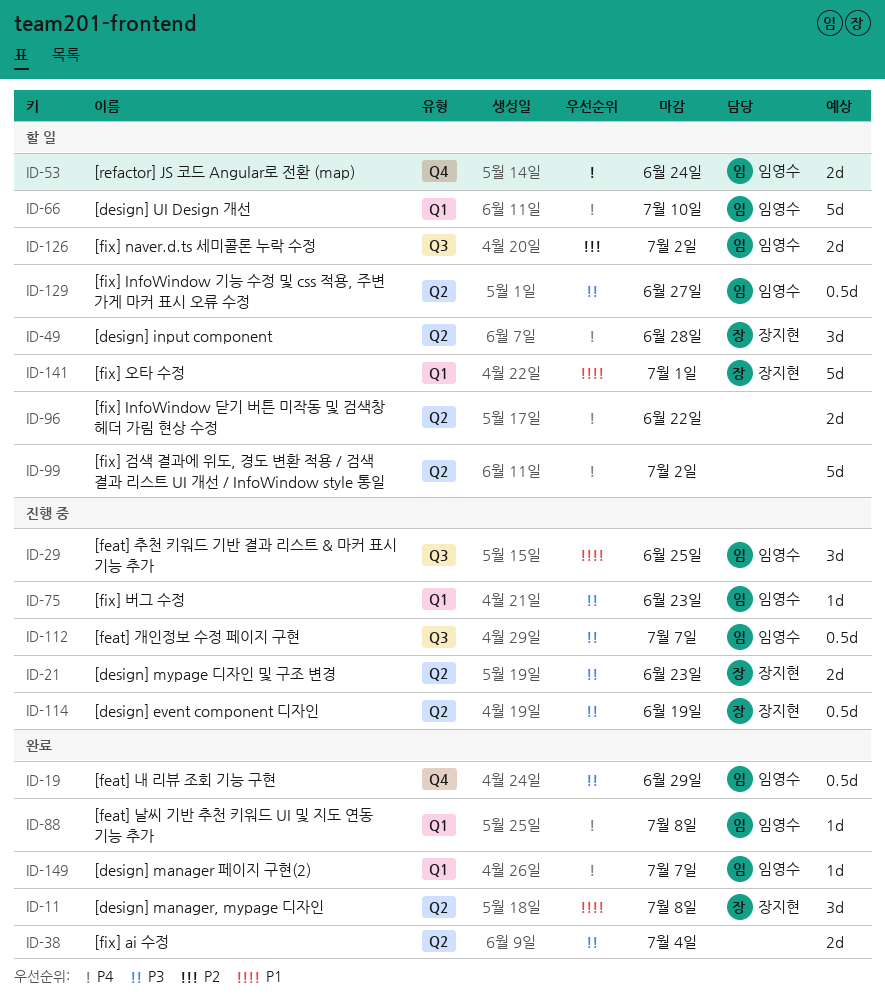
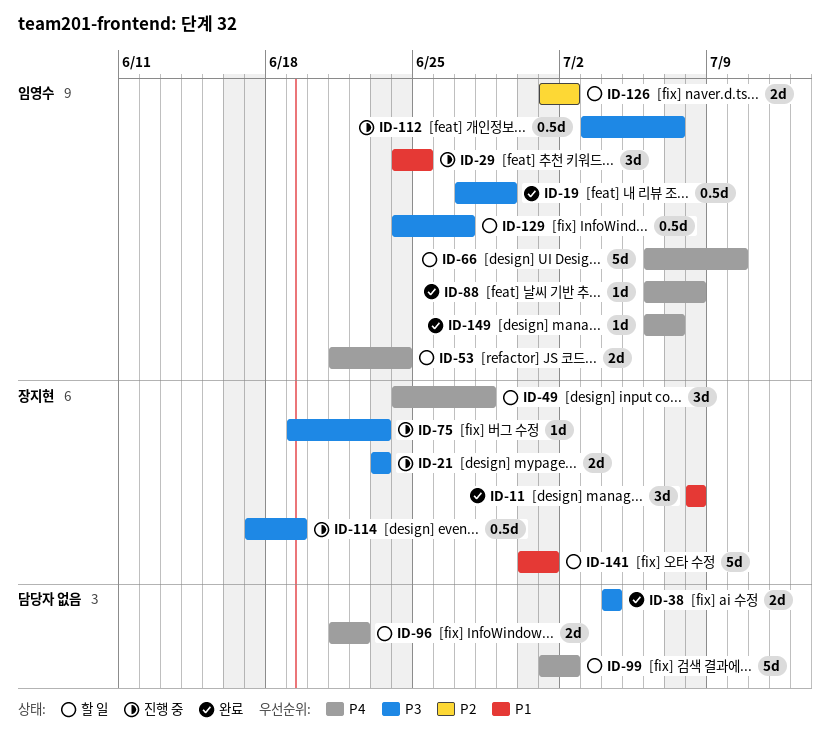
ID-75, owner: 임영수 -> 장지현

